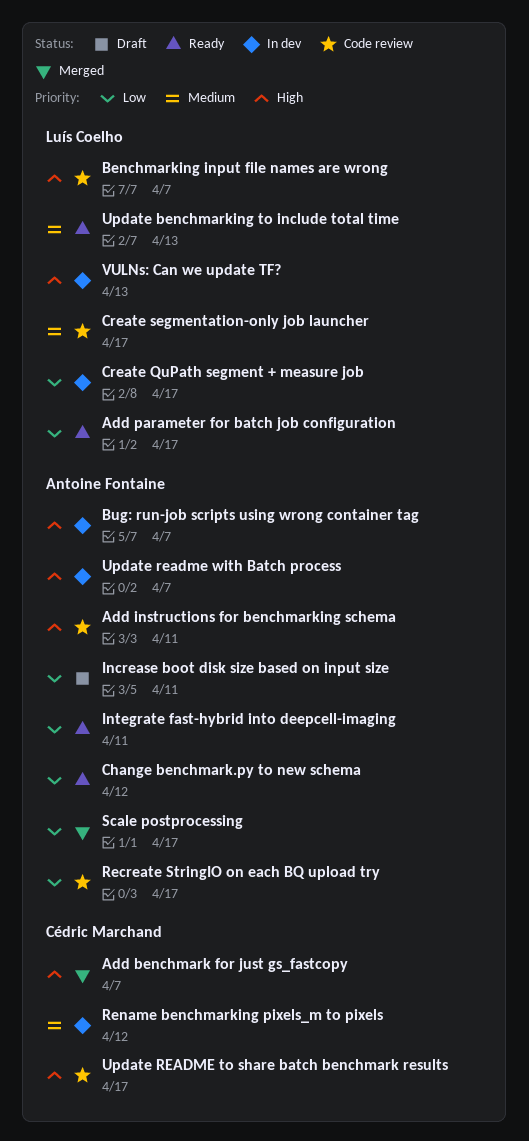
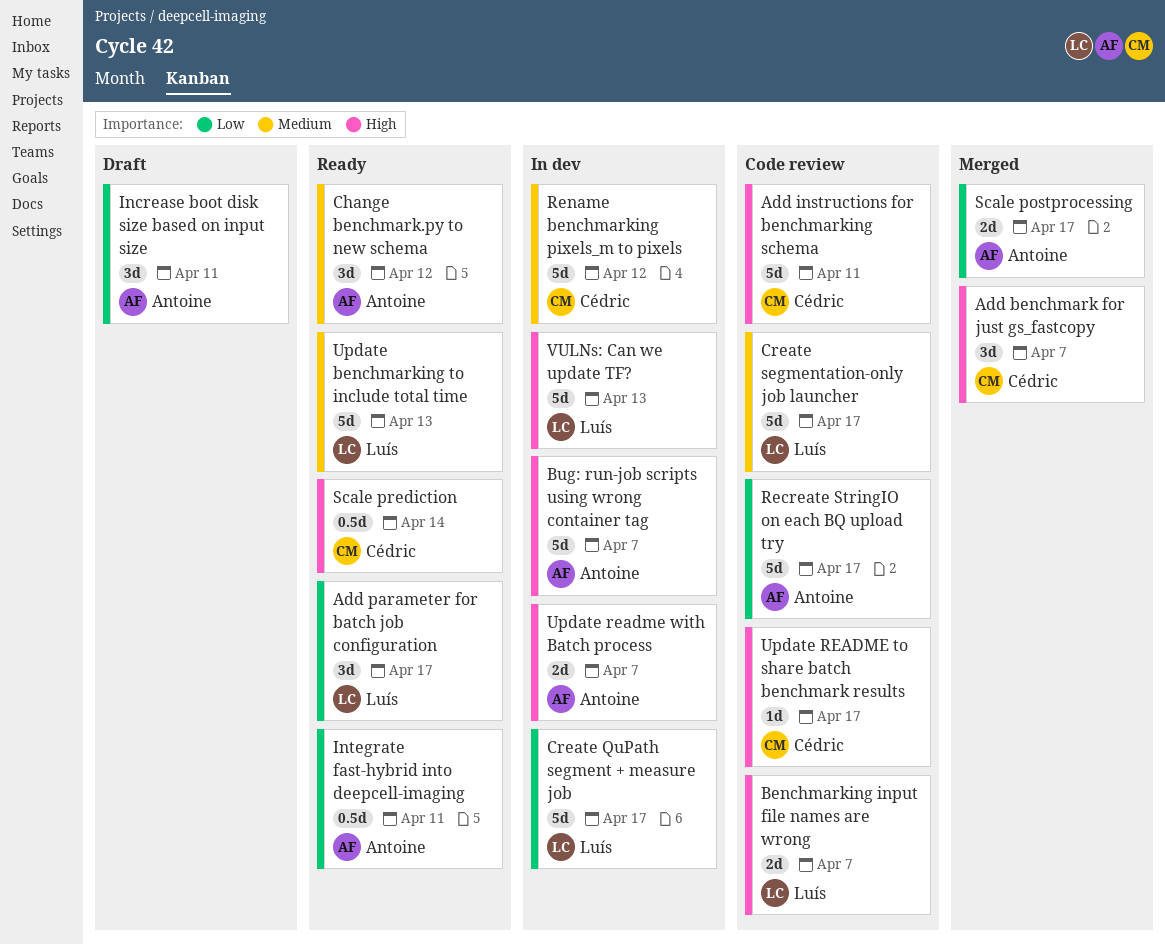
Add instructions for benchmarking schema, owner: Antoine Fontaine -> Cédric Marchand
Change benchmark.py to new schema, priority: Low -> Medium
Scale prediction: none -> present

